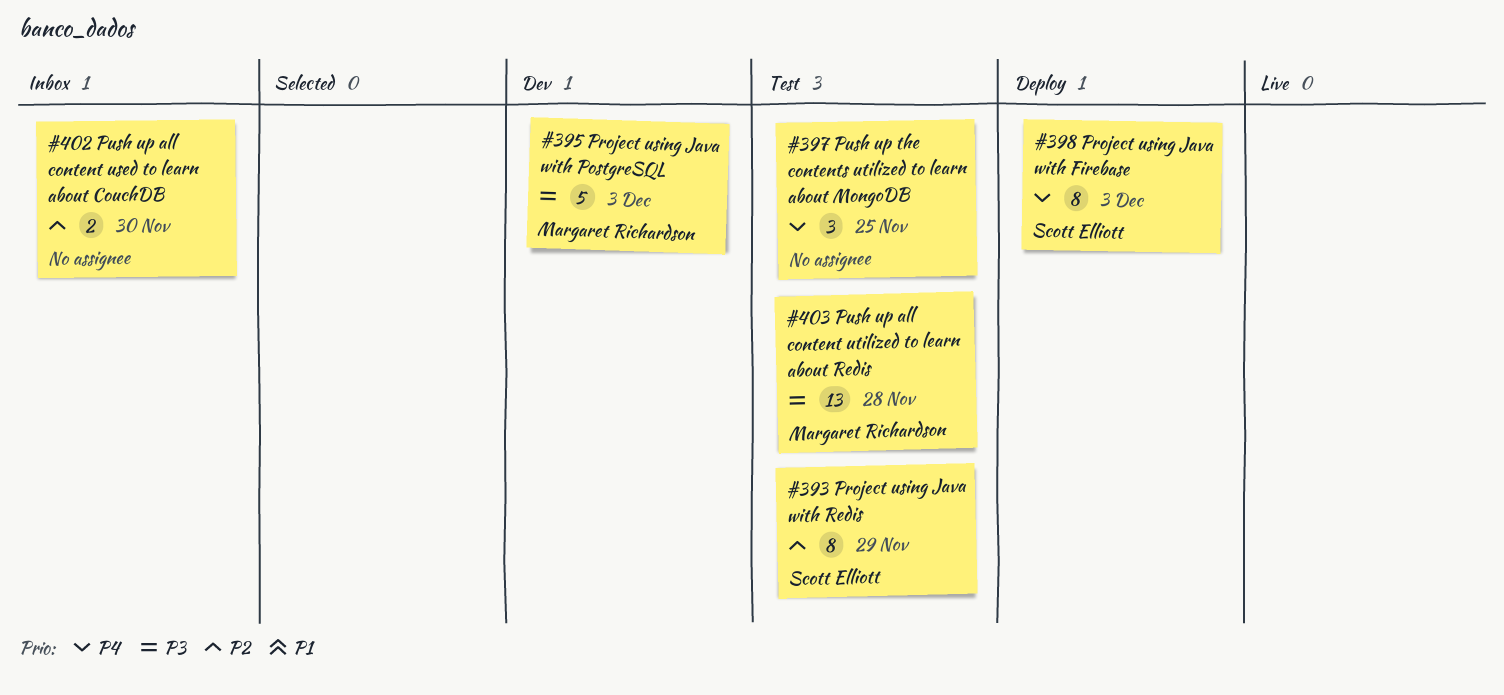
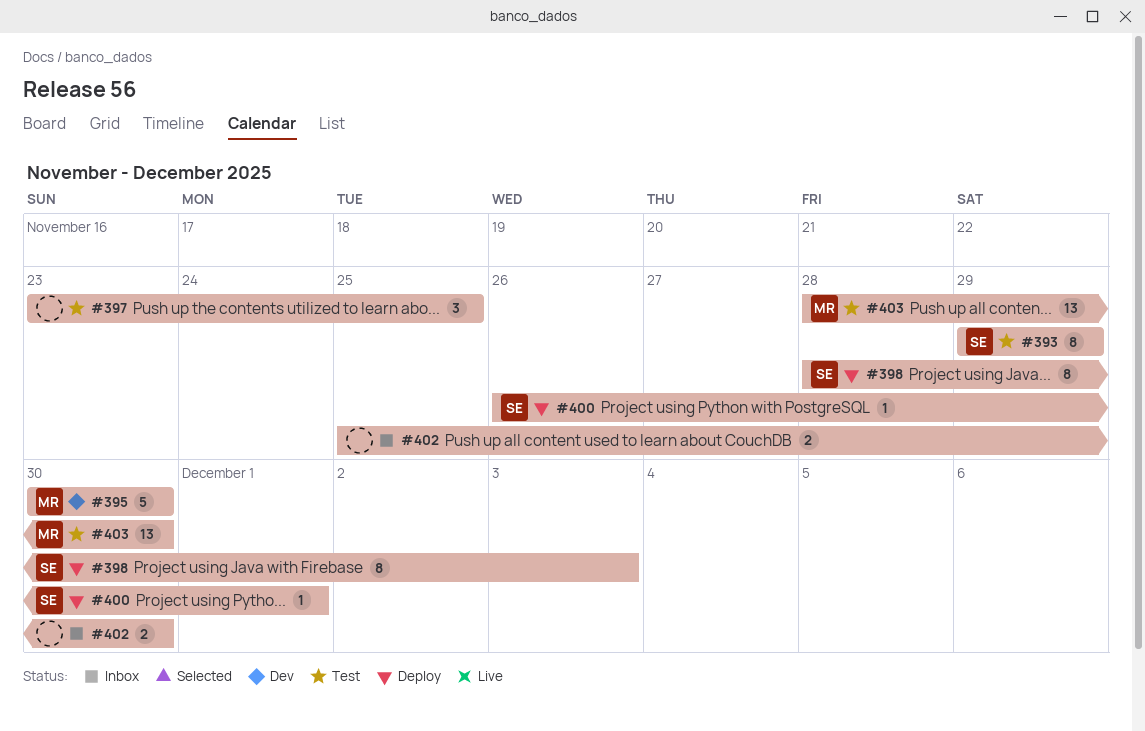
#395, due: Dec 3 -> Nov 30
#400: none -> present
#403, due: Nov 28 -> Nov 30

